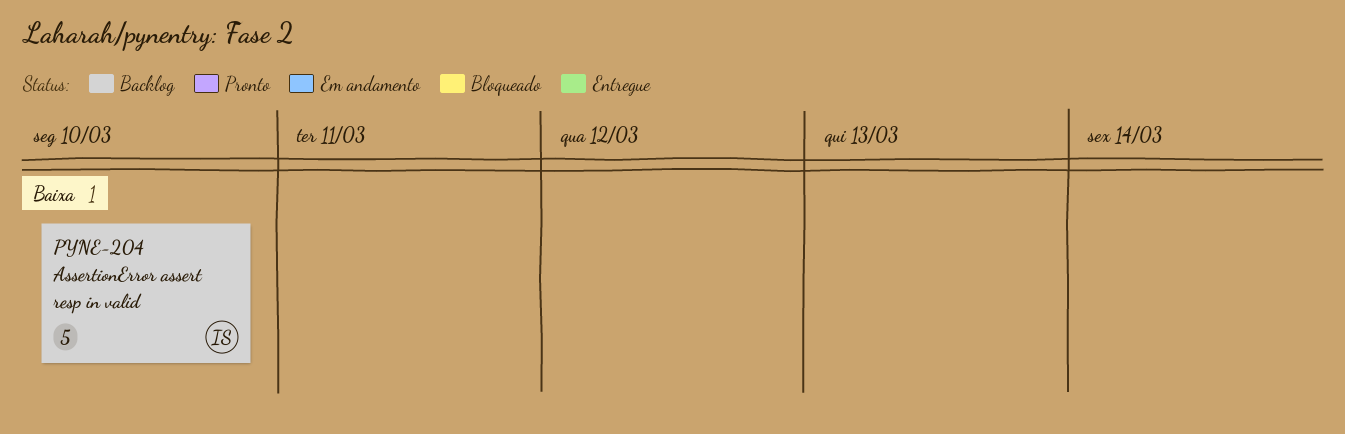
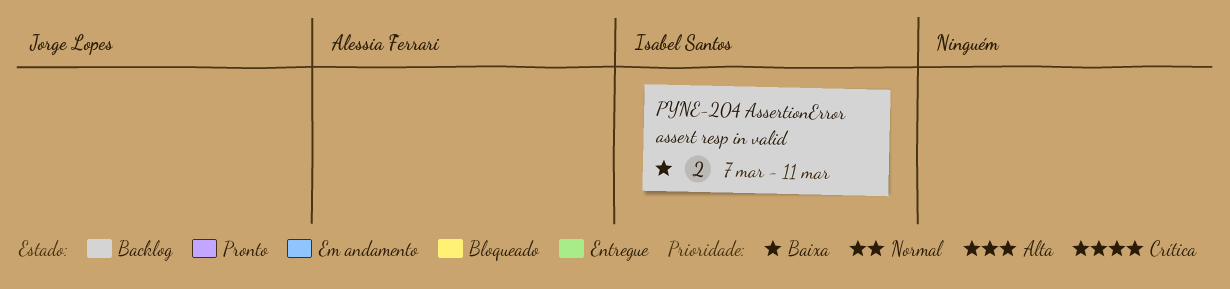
PYNE-204, estimate: 5 -> 2
PYNE-204, due: Mar 10 -> Mar 11

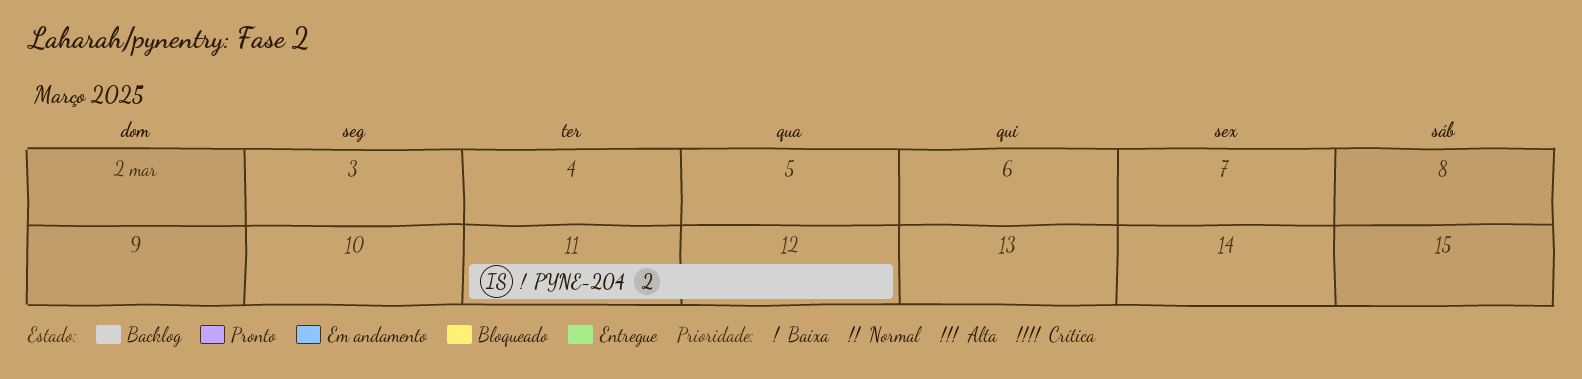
PYNE-204, start: Mar 7 -> Mar 11
PYNE-204, due: Mar 11 -> Mar 12

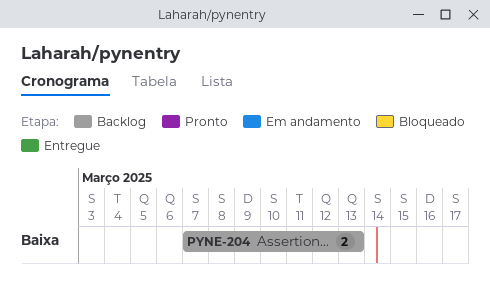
PYNE-204, start: Mar 11 -> Mar 7
PYNE-204, due: Mar 12 -> Mar 13

